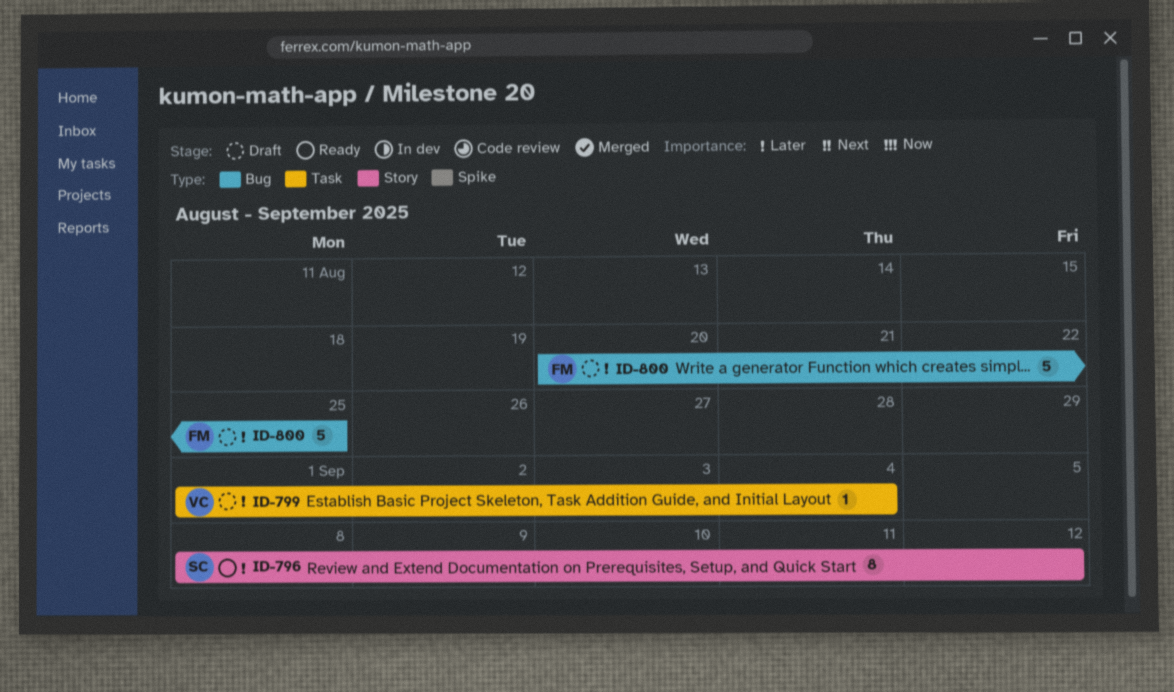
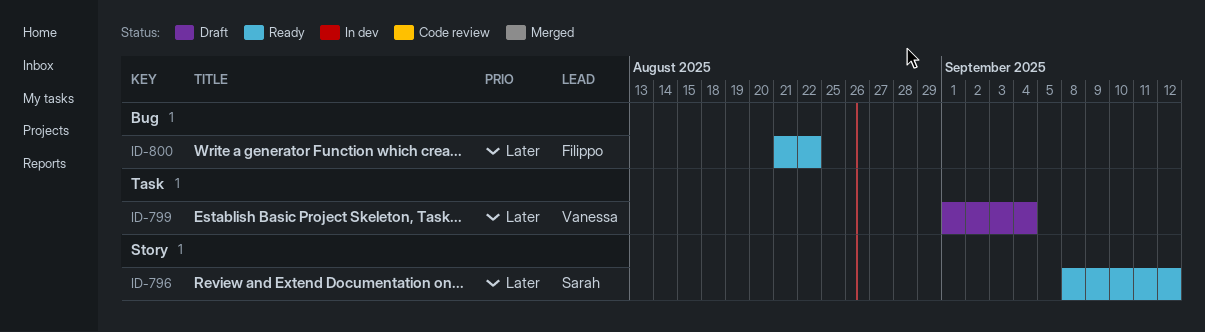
ID-800, status: Draft -> Ready
ID-800, start: Aug 20 -> Aug 21
ID-800, due: Aug 25 -> Aug 22

